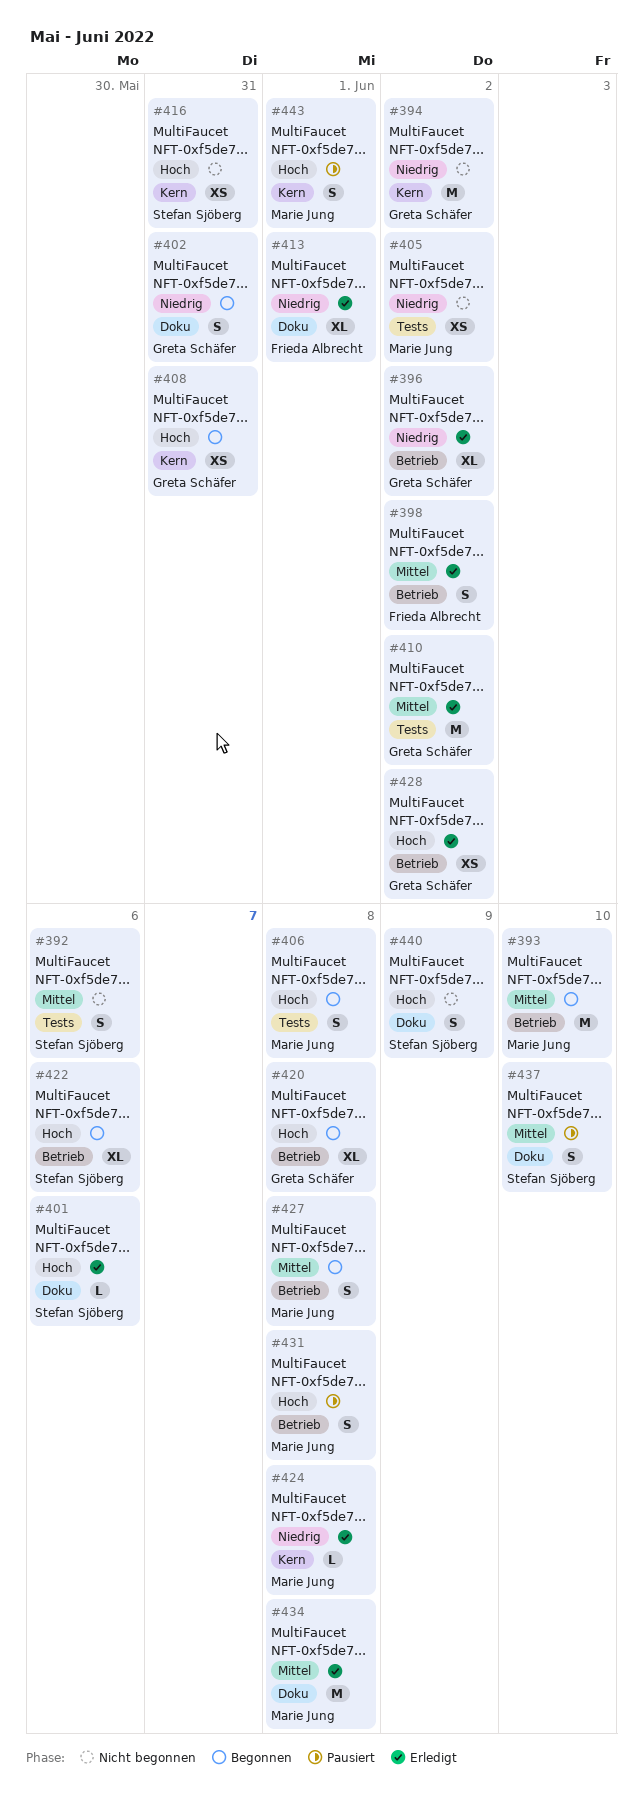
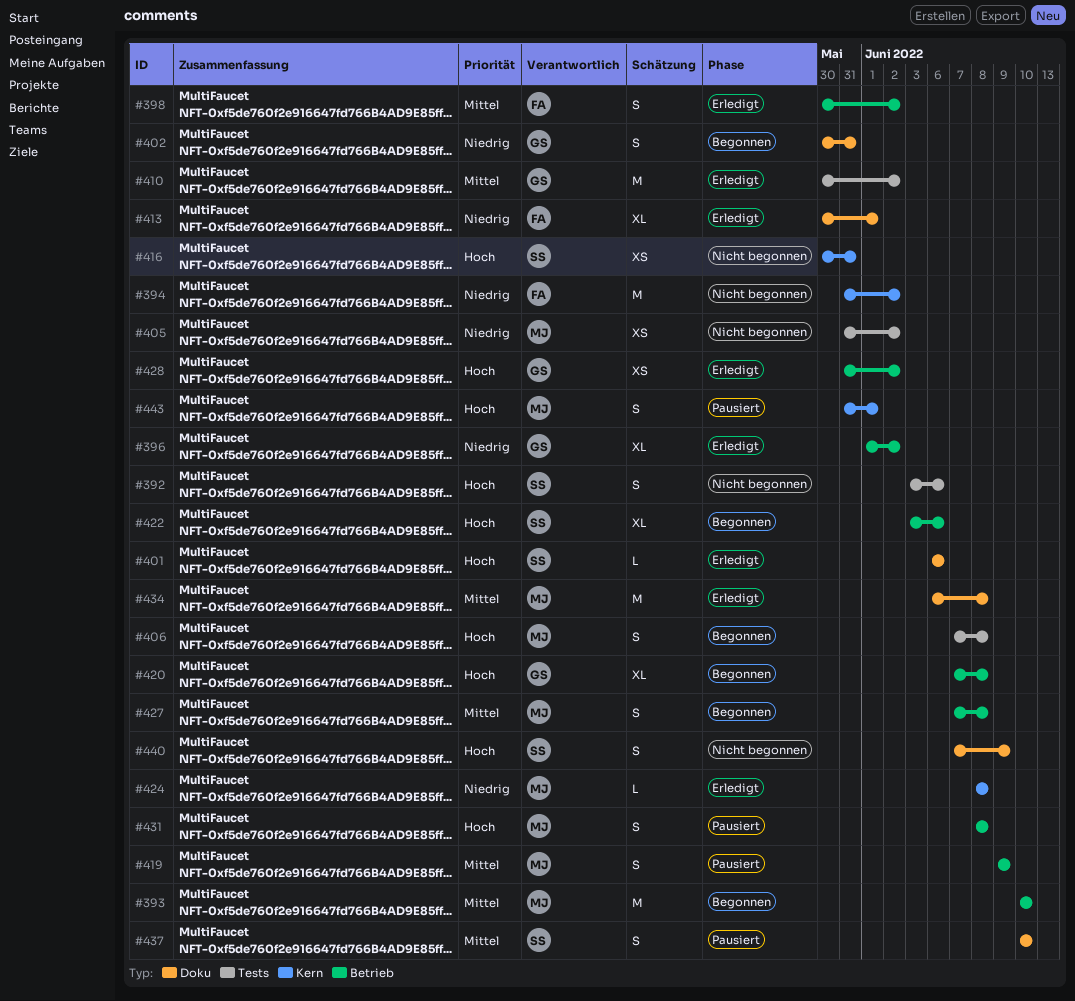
#392, priority: Mittel -> Hoch
#394, owner: Greta Schäfer -> Frieda Albrecht
#408: present -> none
#419: none -> present

